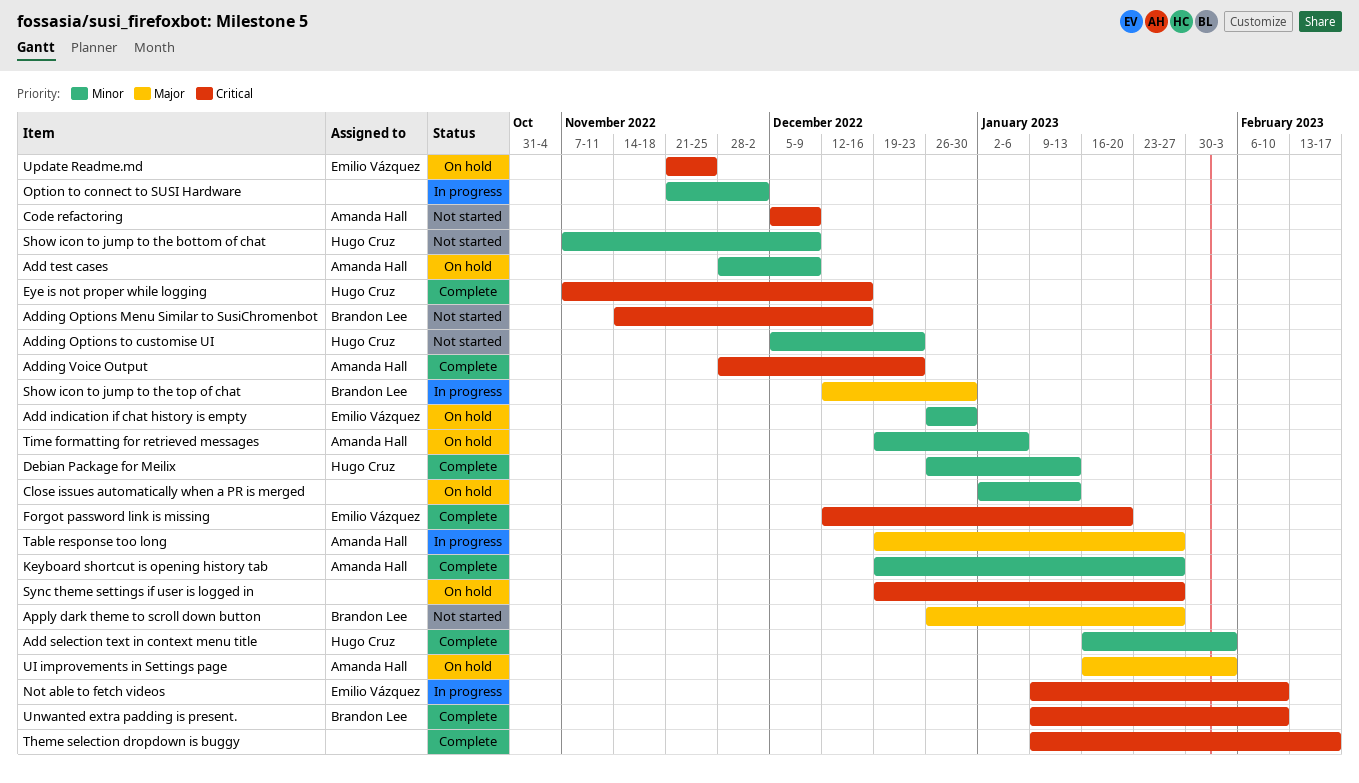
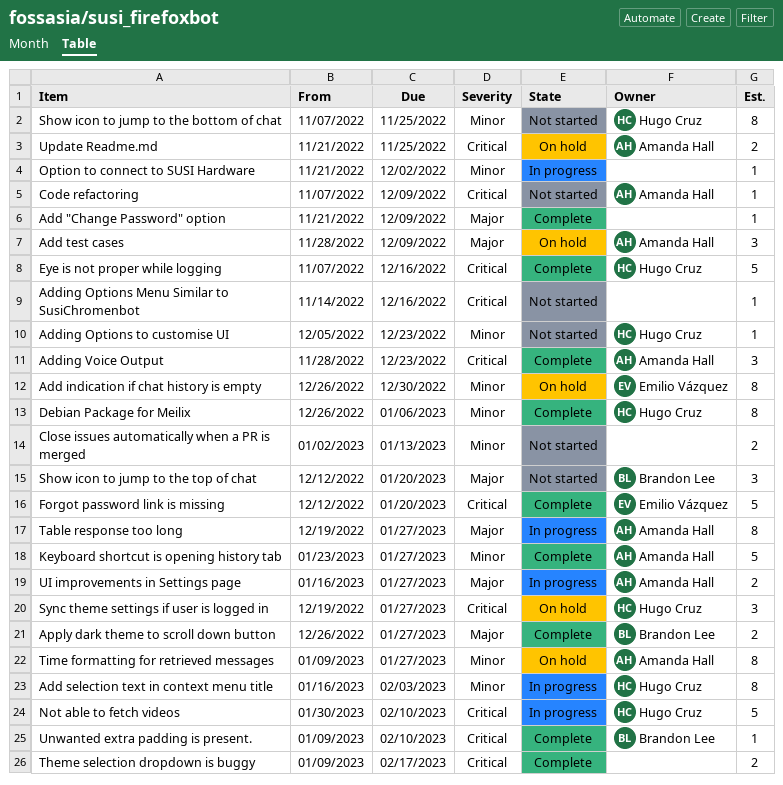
Add "Change Password" option: none -> present
Add selection text in context menu title, status: Complete -> In progress
Add test cases, priority: Minor -> Major
Adding Options Menu Similar to SusiChromenbot, owner: Brandon Lee -> none
Apply dark theme to scroll down button, status: Not started -> Complete
Close issues automatically when a PR is merged, status: On hold -> Not started
Code refactoring, start: Dec 5 -> Nov 7
Debian Package for Meilix, due: Jan 13 -> Jan 6
Keyboard shortcut is opening history tab, start: Dec 19 -> Jan 23
Not able to fetch videos, owner: Emilio Vázquez -> Hugo Cruz
Not able to fetch videos, start: Jan 9 -> Jan 30
Show icon to jump to the bottom of chat, due: Dec 9 -> Nov 25
Show icon to jump to the top of chat, status: In progress -> Not started
Show icon to jump to the top of chat, due: Dec 30 -> Jan 20
Sync theme settings if user is logged in, owner: none -> Hugo Cruz
Time formatting for retrieved messages, start: Dec 19 -> Jan 9
Time formatting for retrieved messages, due: Jan 6 -> Jan 27
UI improvements in Settings page, status: On hold -> In progress
UI improvements in Settings page, due: Feb 3 -> Jan 27
Update Readme.md, owner: Emilio Vázquez -> Amanda Hall

